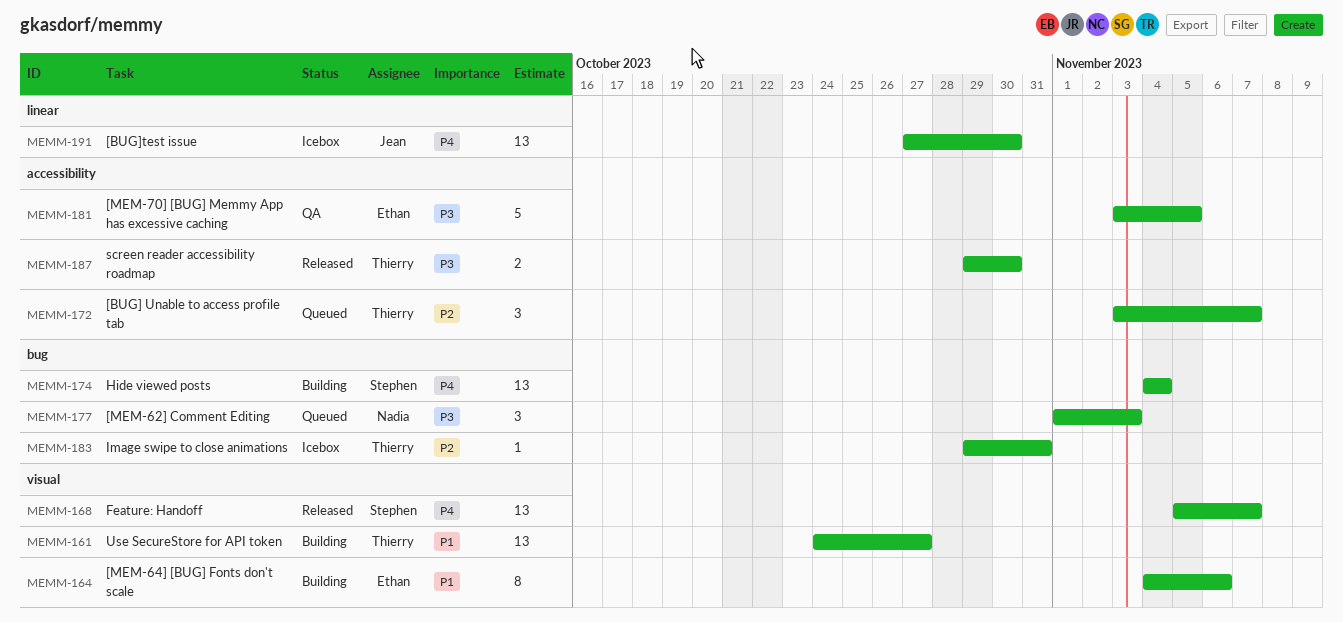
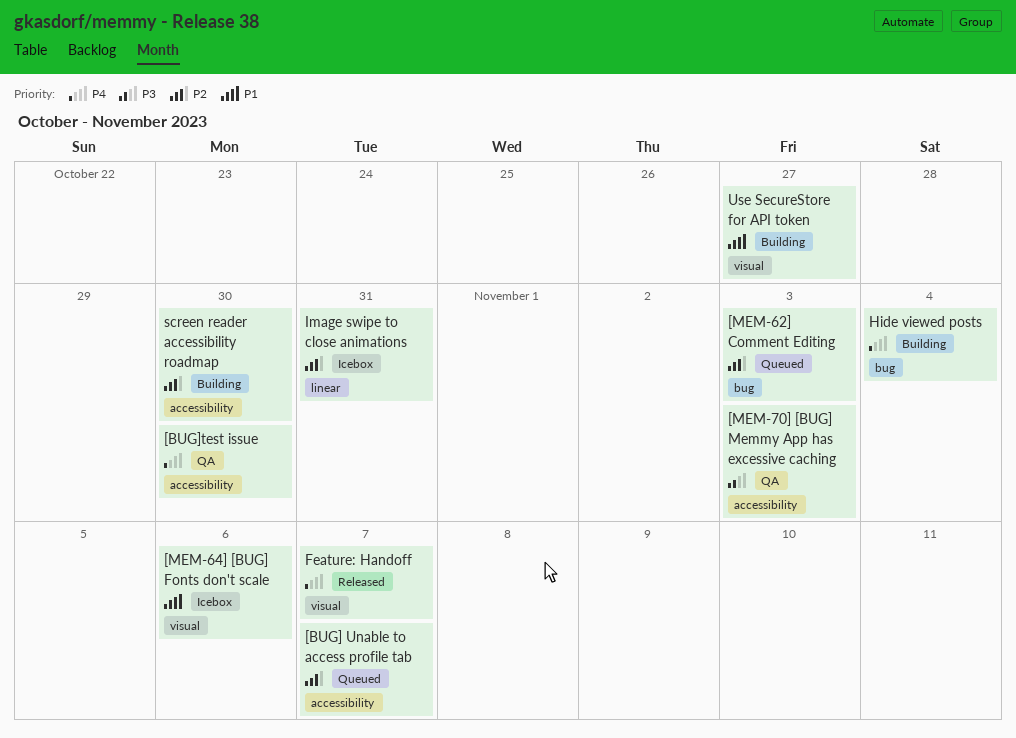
[BUG]test issue, status: Icebox -> QA
[BUG]test issue, label: linear -> accessibility
[MEM-62] Comment Editing, priority: P3 -> P2
[MEM-64] [BUG] Fonts don't scale, status: Building -> Icebox
[MEM-70] [BUG] Memmy App has excessive caching, due: Nov 5 -> Nov 3
Image swipe to close animations, label: bug -> linear
screen reader accessibility roadmap, status: Released -> Building
screen reader accessibility roadmap, priority: P3 -> P2

